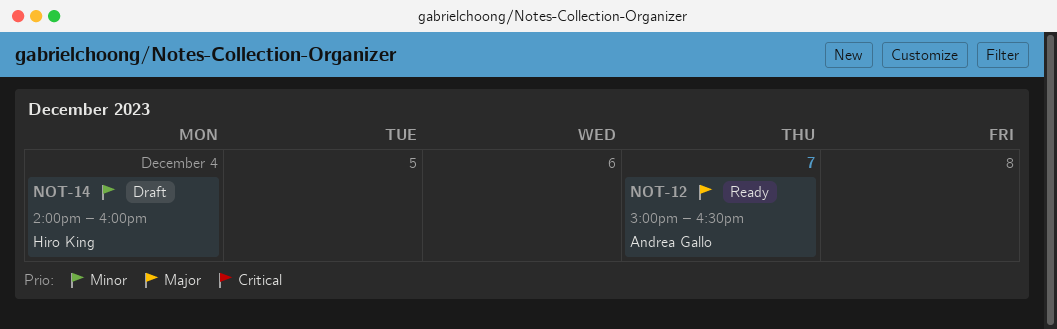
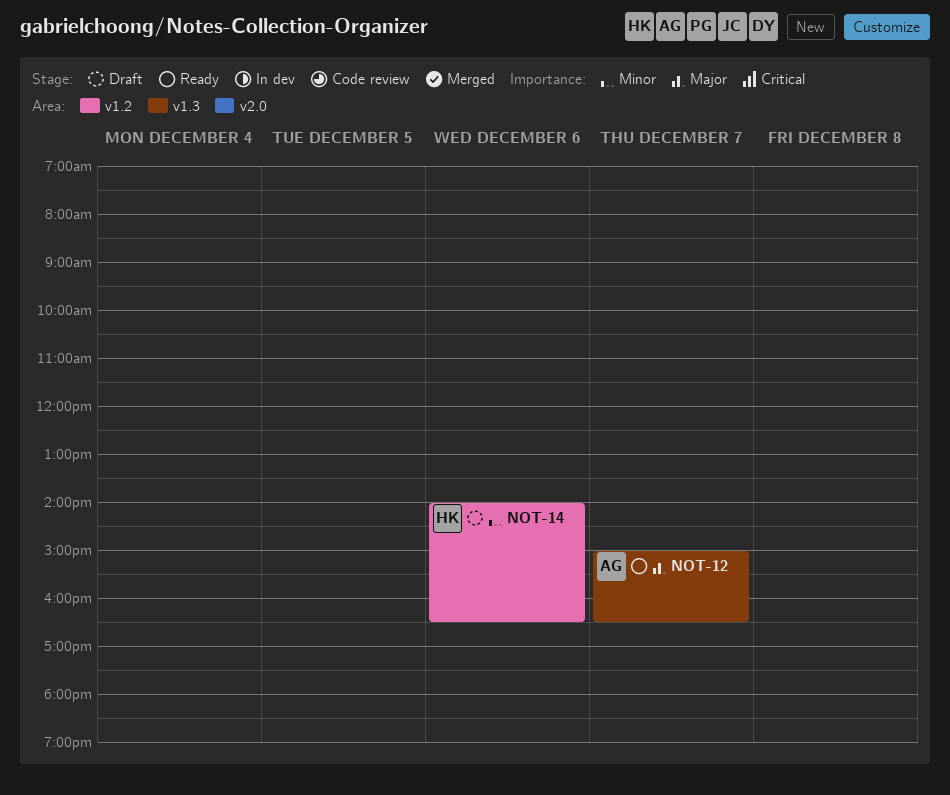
NOT-14, day: Dec 4 -> Dec 6
NOT-14, ends: 16:00 -> 16:30

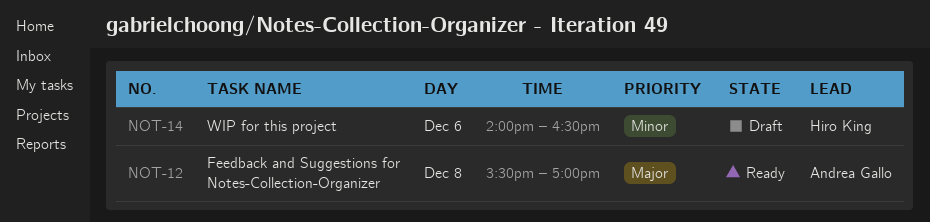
NOT-12, day: Dec 7 -> Dec 8
NOT-12, begins: 15:00 -> 15:30
NOT-12, ends: 16:30 -> 17:00

